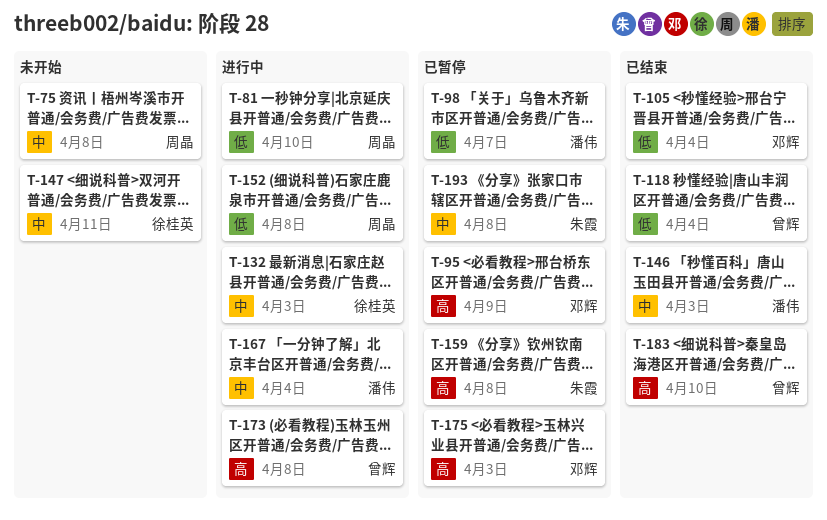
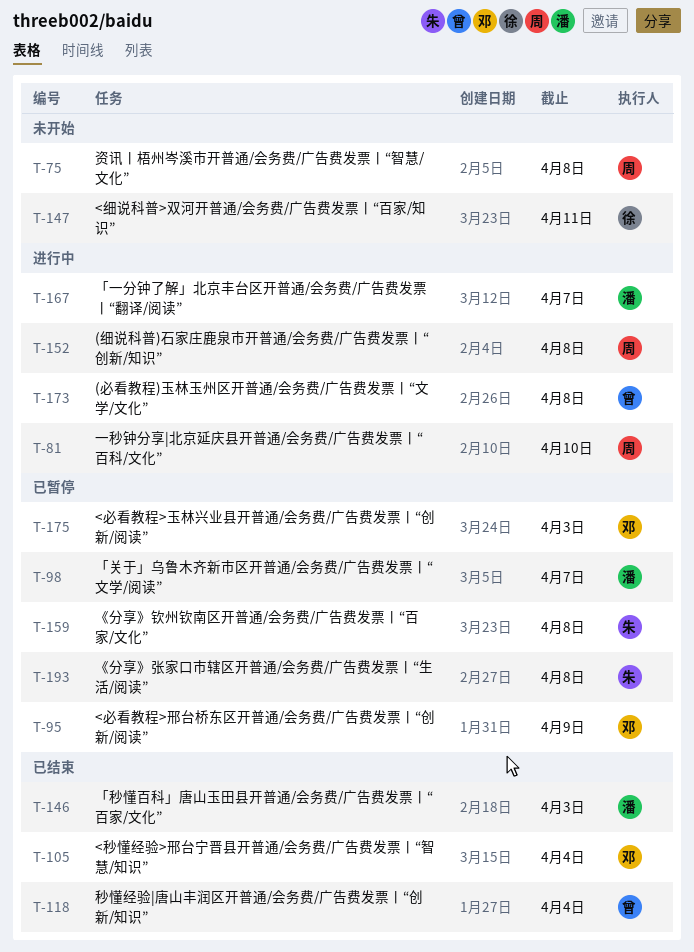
T-132: present -> none
T-167, due: Apr 4 -> Apr 7
T-183: present -> none

